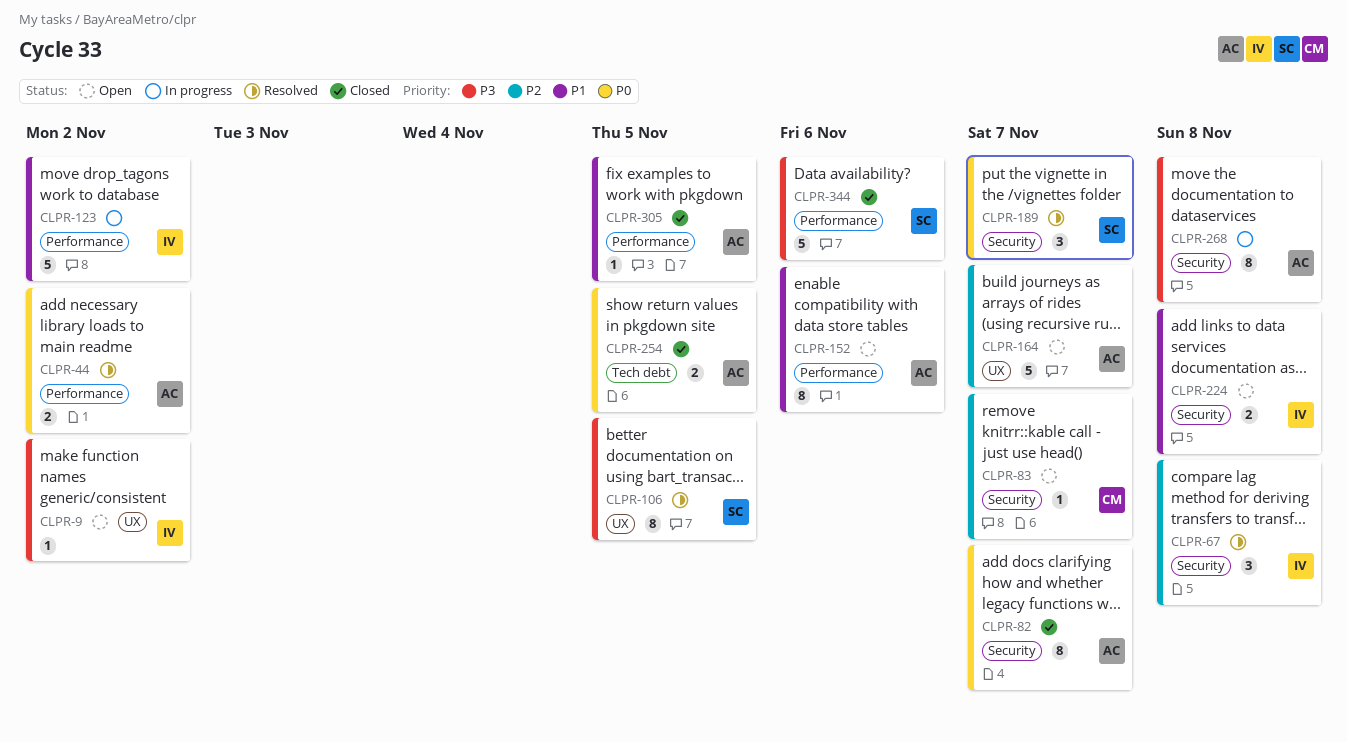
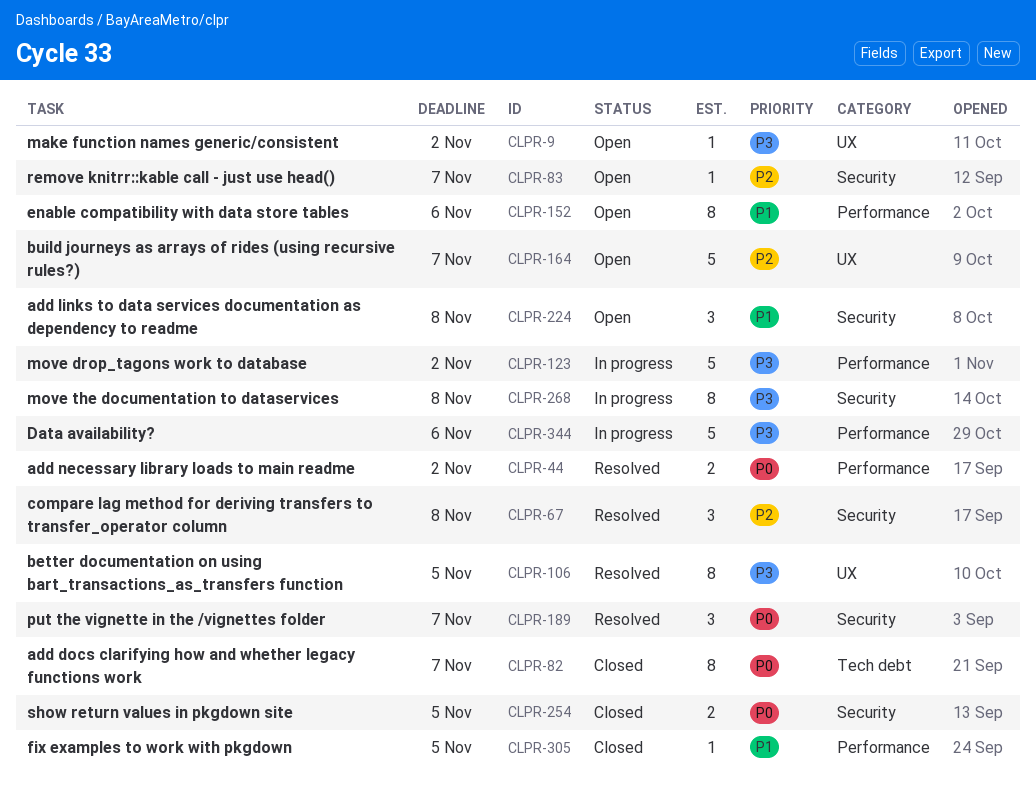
CLPR-82, label: Security -> Tech debt
CLPR-123, priority: P1 -> P3
CLPR-224, estimate: 2 -> 3
CLPR-254, label: Tech debt -> Security
CLPR-344, status: Closed -> In progress

